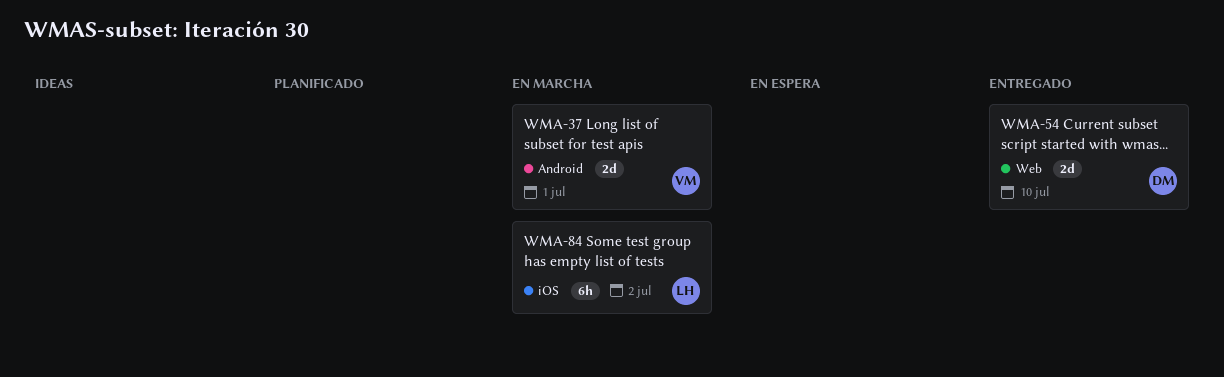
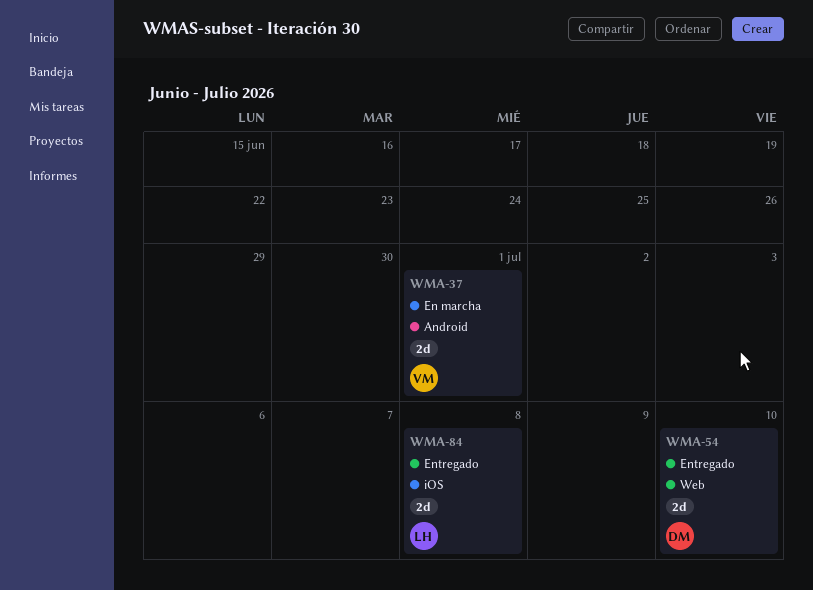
WMA-84, status: En marcha -> Entregado
WMA-84, estimate: 6h -> 2d
WMA-84, due: Jul 2 -> Jul 8

